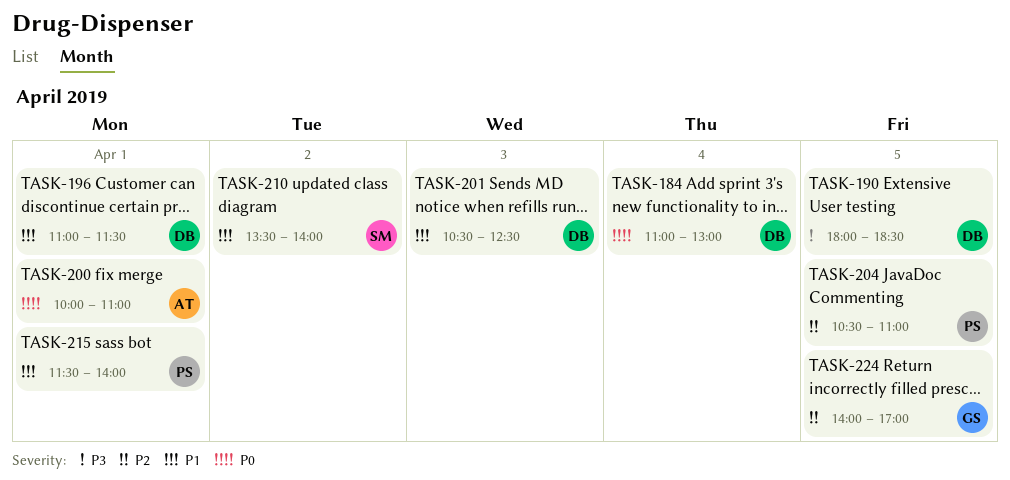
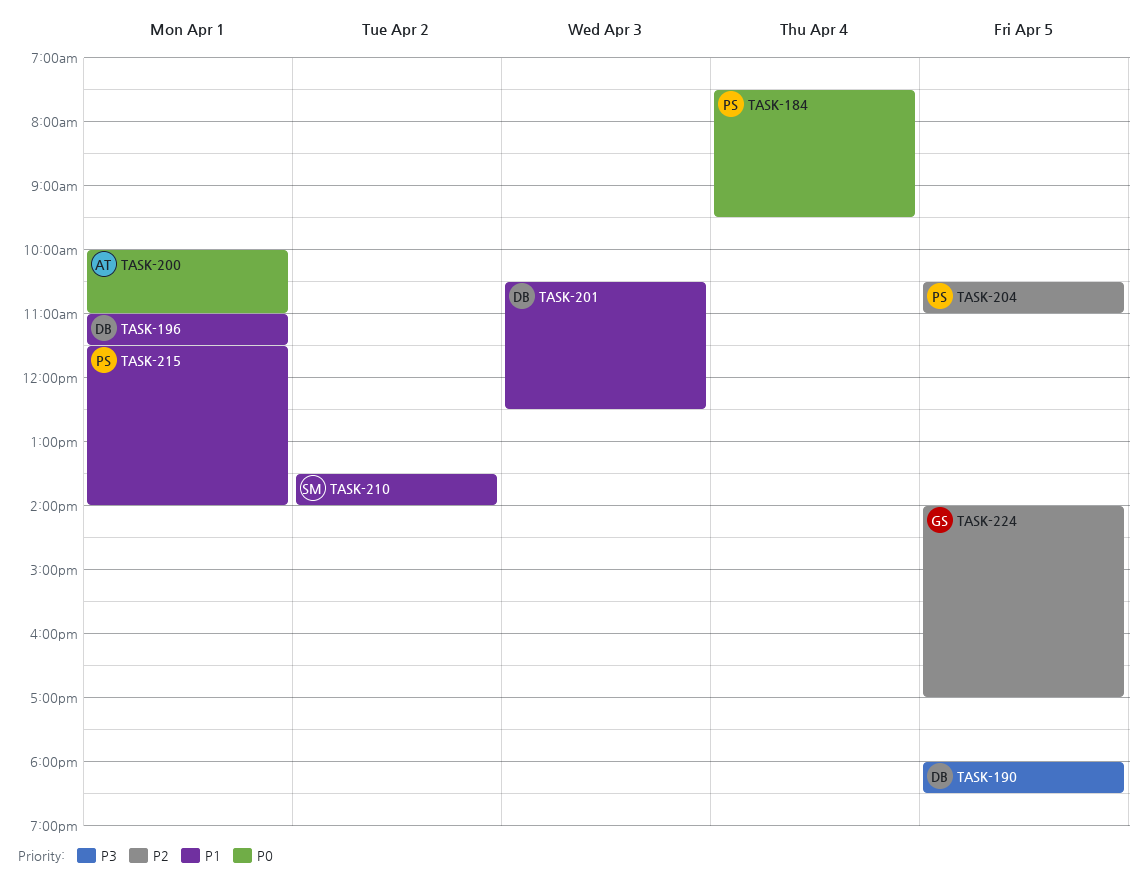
TASK-184, owner: DB -> PS
TASK-184, begins: 11:00 -> 07:30
TASK-184, ends: 13:00 -> 09:30

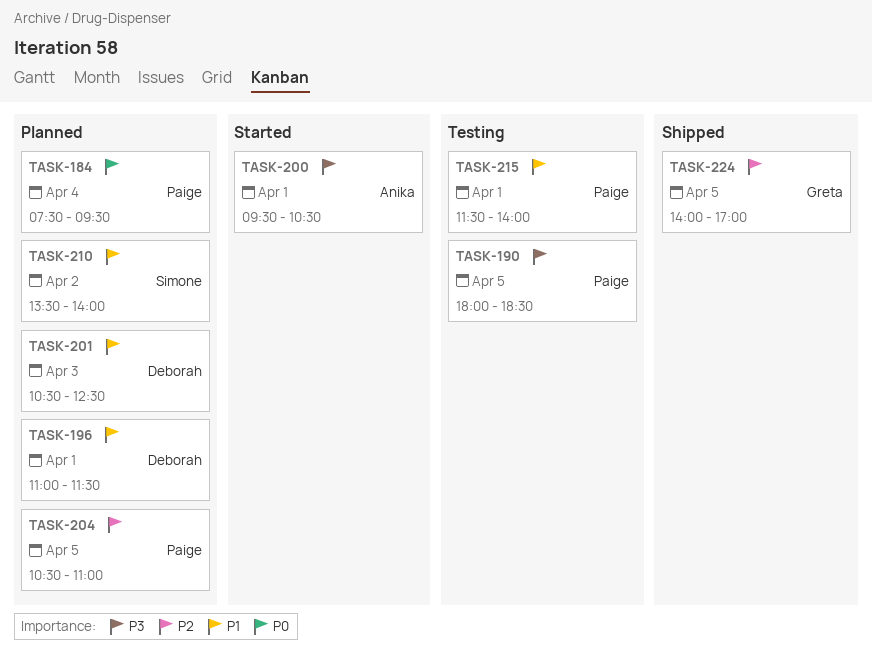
TASK-190, owner: Deborah -> Paige
TASK-200, priority: P0 -> P3
TASK-200, begins: 10:00 -> 09:30
TASK-200, ends: 11:00 -> 10:30

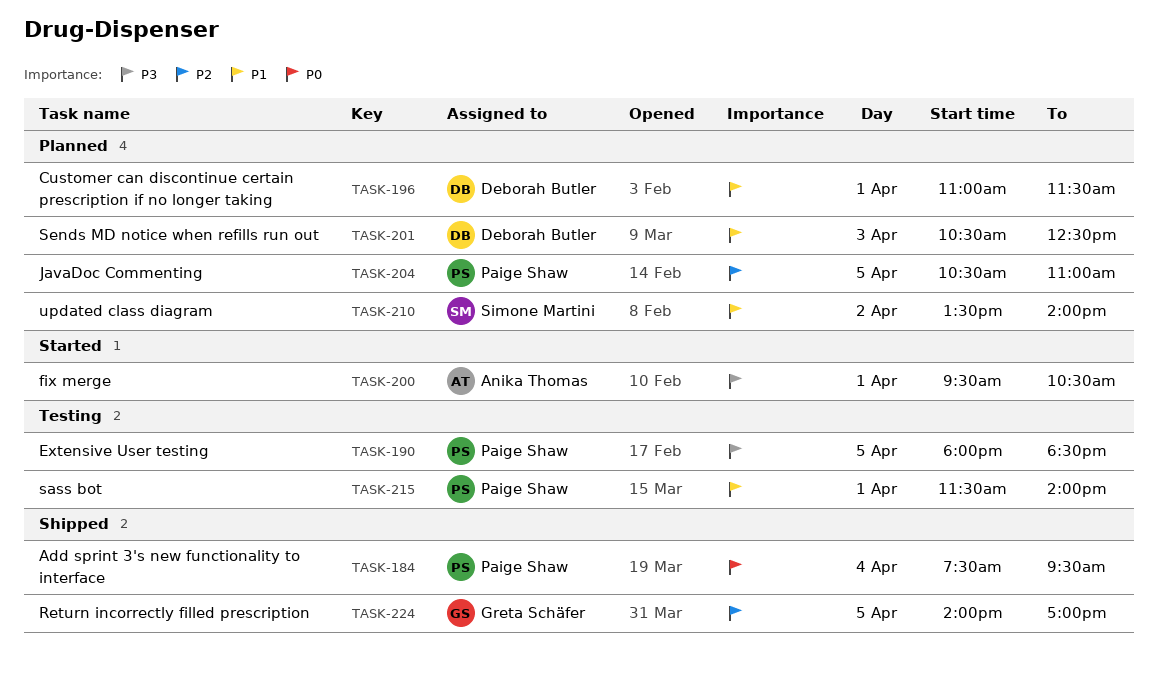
TASK-184, status: Planned -> Shipped

